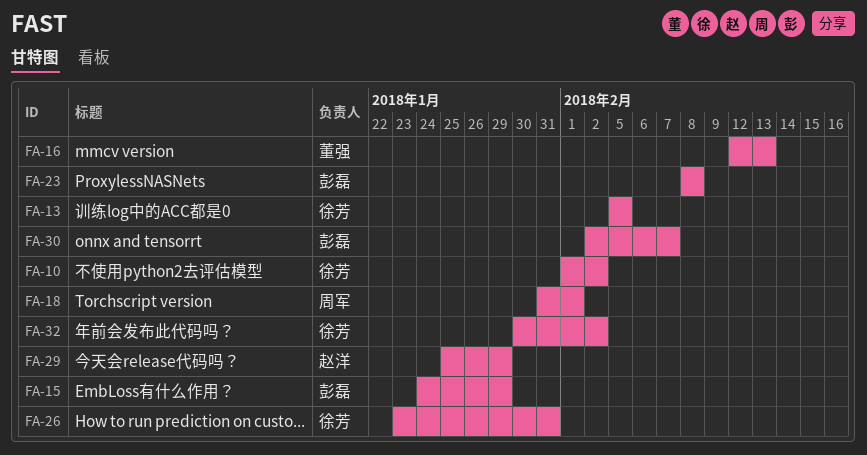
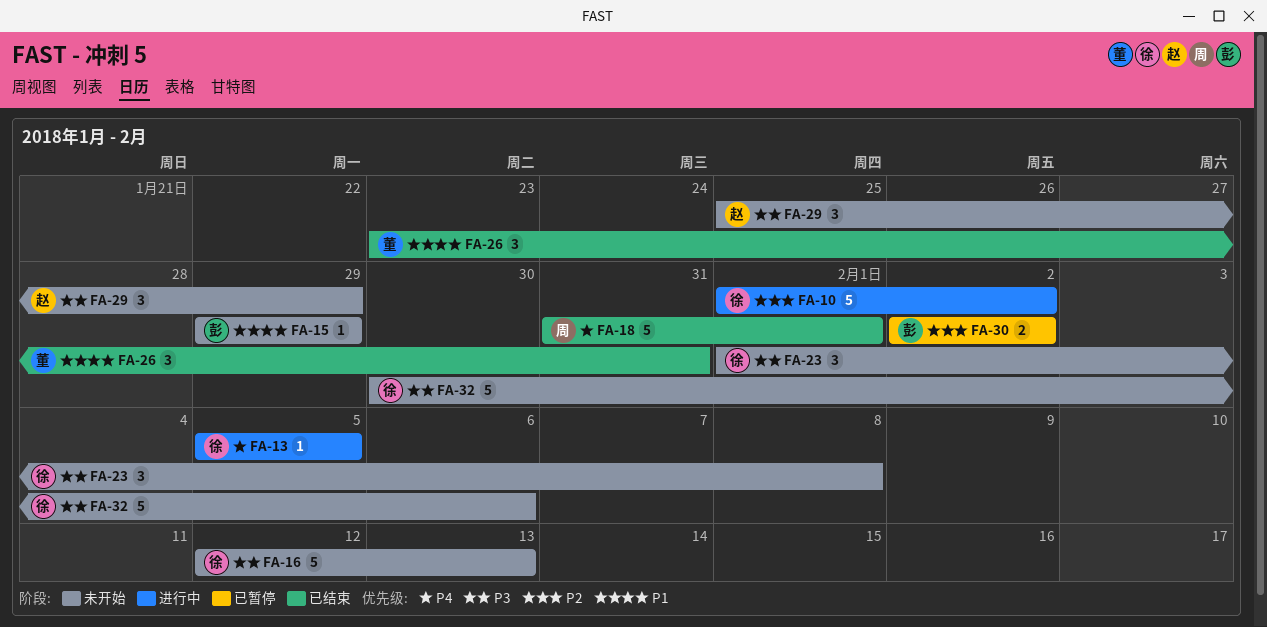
FA-15, start: Jan 24 -> Jan 29
FA-16, owner: 董强 -> 徐芳
FA-23, owner: 彭磊 -> 徐芳
FA-23, start: Feb 8 -> Feb 1
FA-26, owner: 徐芳 -> 董强
FA-30, due: Feb 7 -> Feb 2
FA-32, due: Feb 2 -> Feb 6

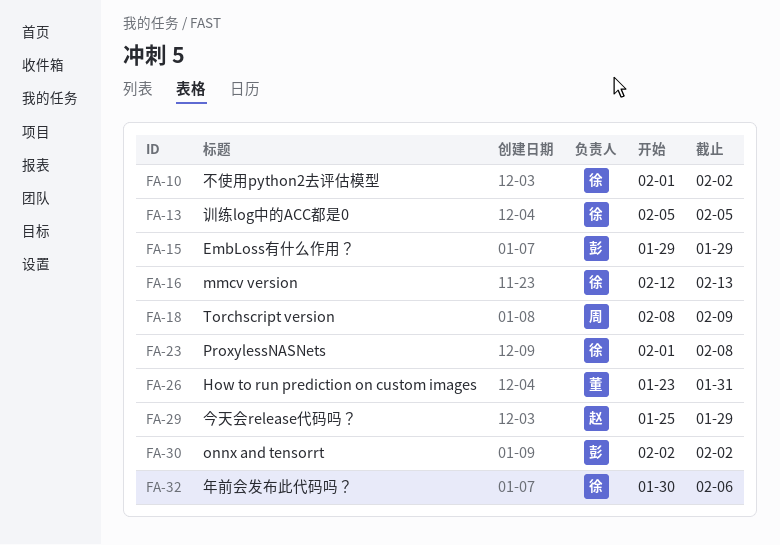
FA-18, start: Jan 31 -> Feb 8
FA-18, due: Feb 1 -> Feb 9

